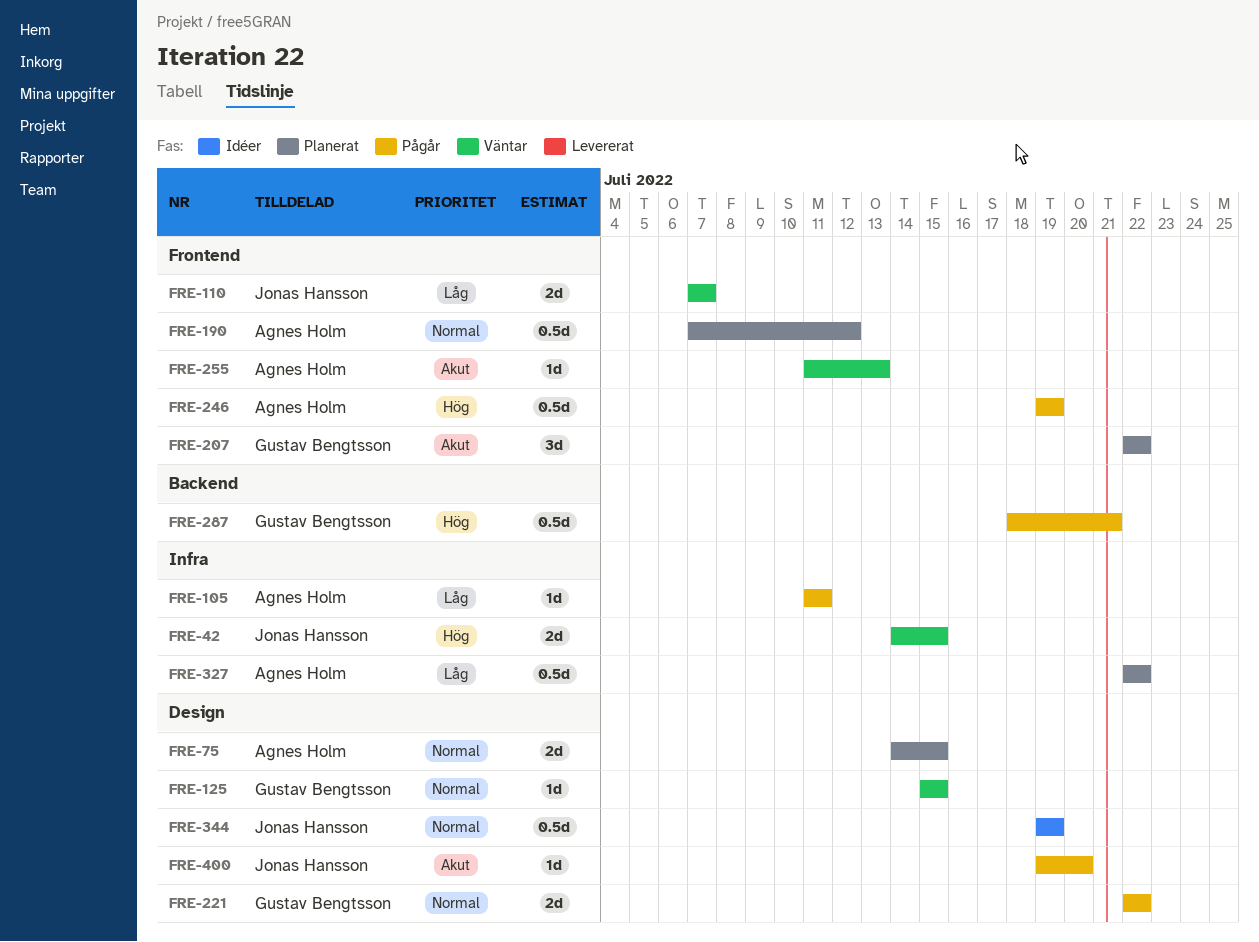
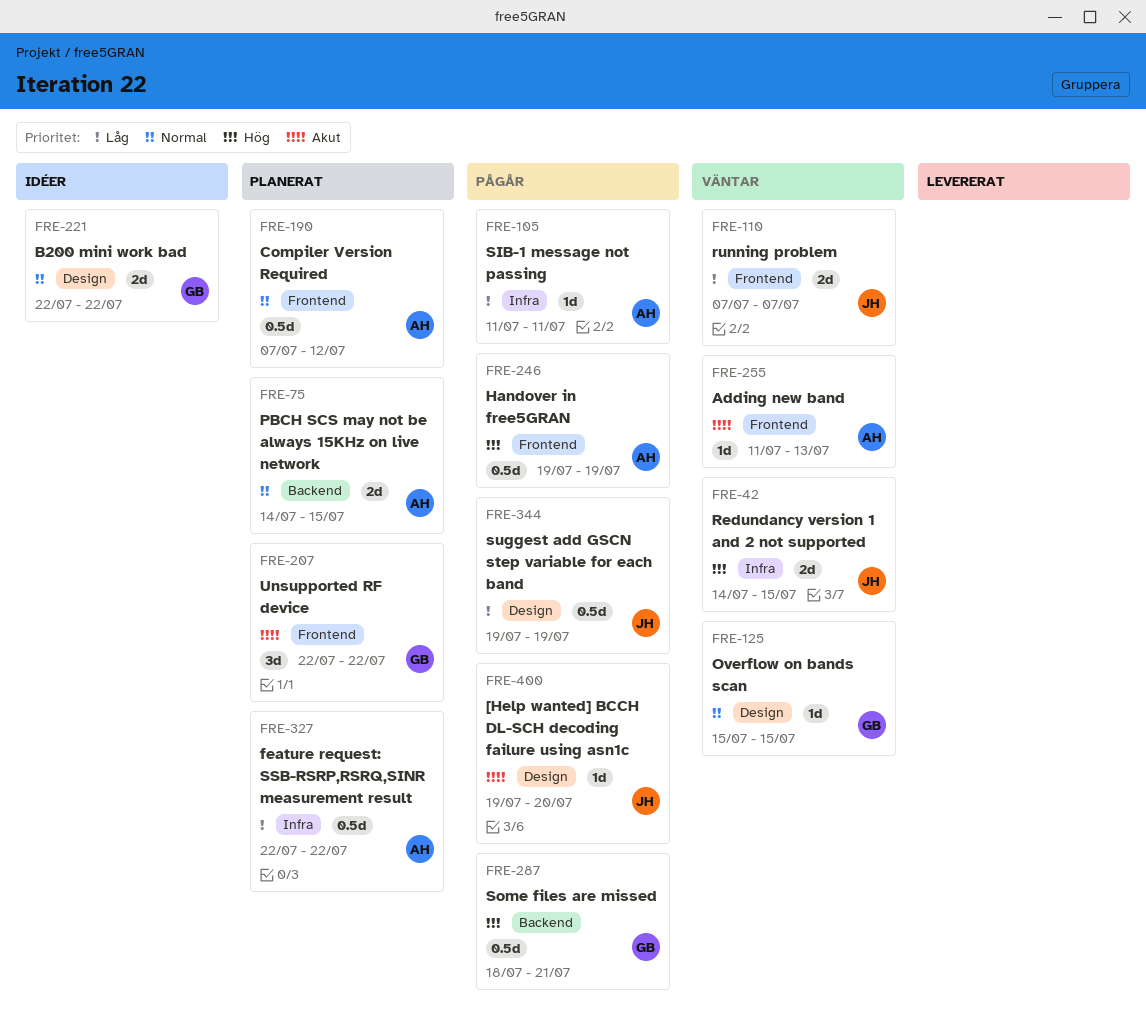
FRE-75, label: Design -> Backend
FRE-221, status: Pågår -> Idéer
FRE-344, status: Idéer -> Pågår
FRE-344, priority: Normal -> Låg

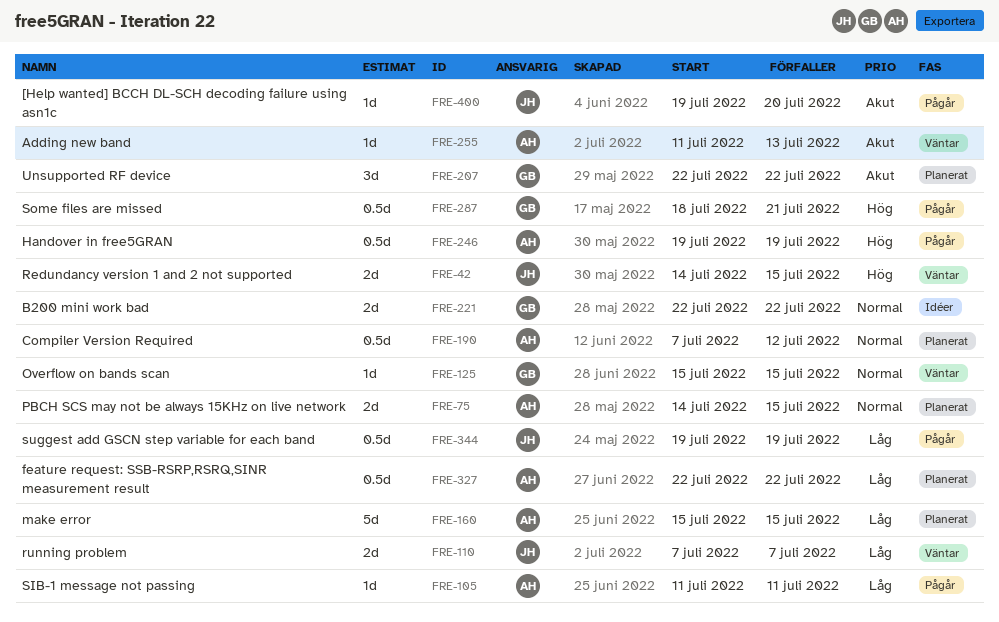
FRE-160: none -> present

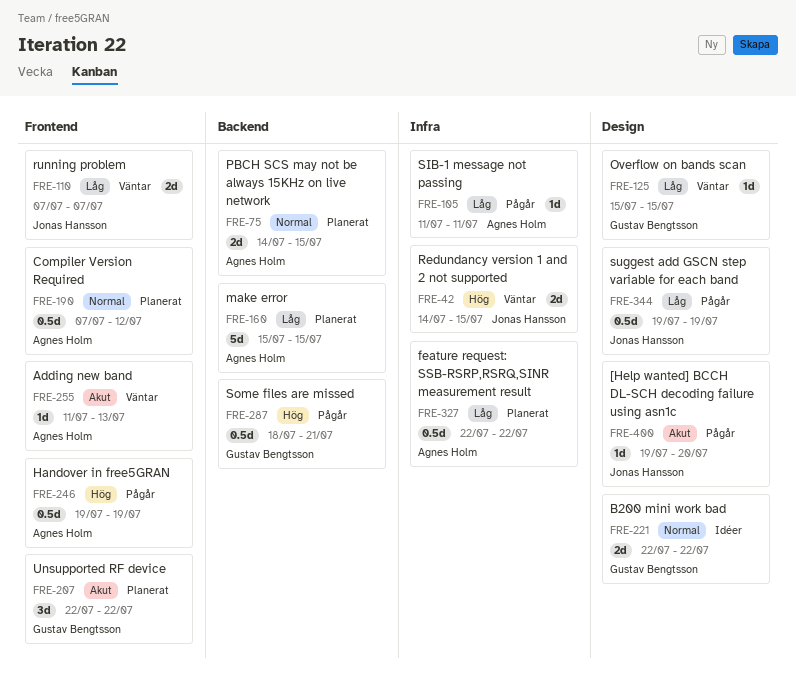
FRE-125, priority: Normal -> Låg

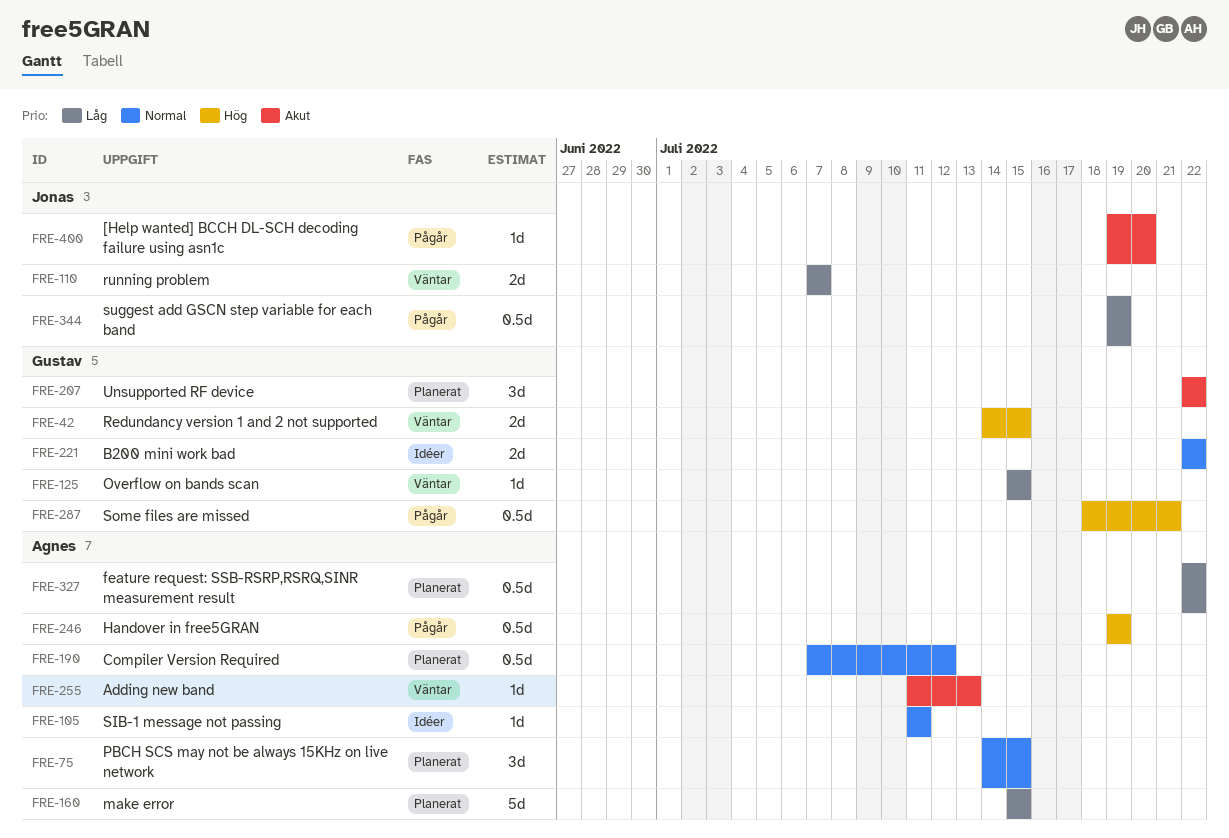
FRE-42, owner: Jonas Hansson -> Gustav Bengtsson
FRE-75, estimate: 2d -> 3d
FRE-105, status: Pågår -> Idéer
FRE-105, priority: Låg -> Normal

